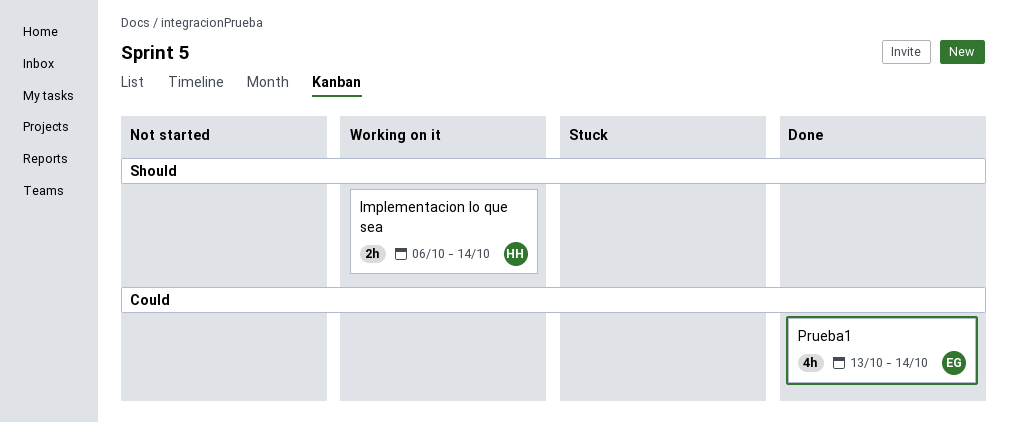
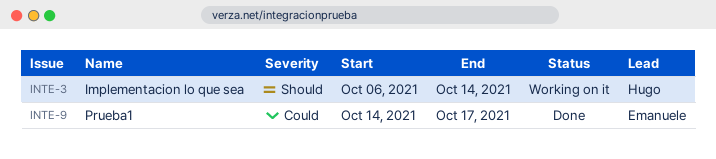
Prueba1, start: Oct 13 -> Oct 14
Prueba1, due: Oct 14 -> Oct 17

